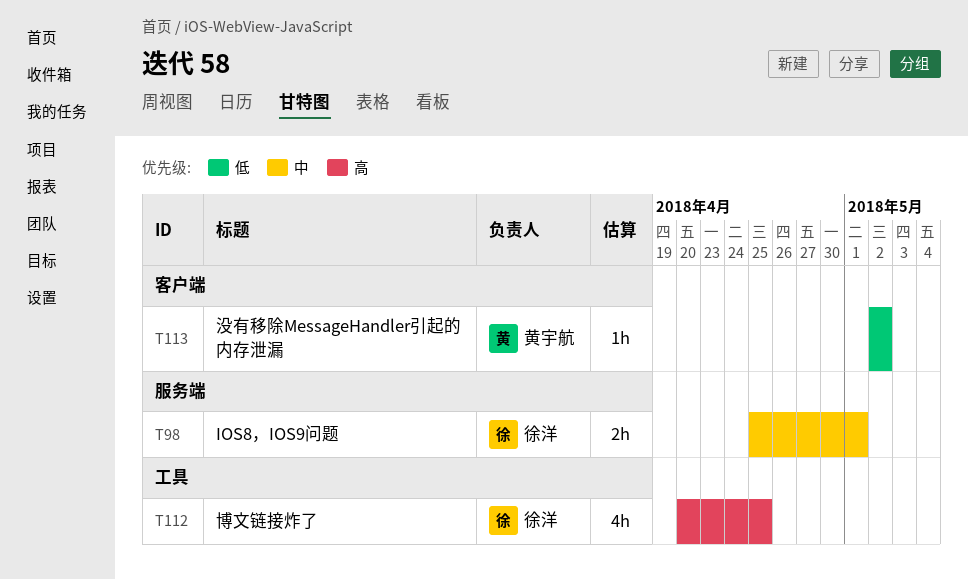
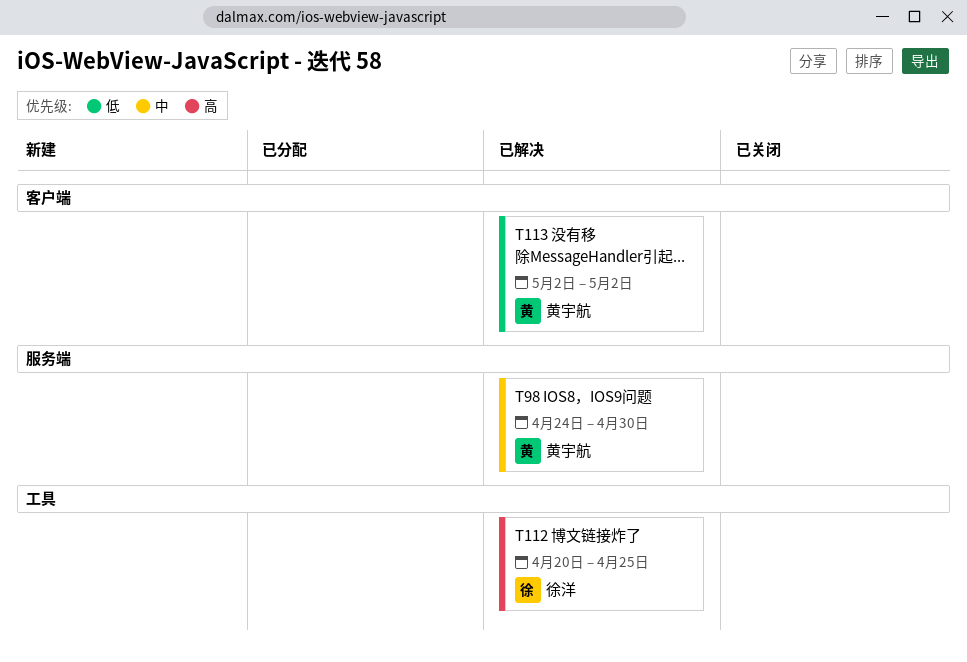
T98, owner: 徐洋 -> 黄宇航
T98, start: Apr 25 -> Apr 24
T98, due: May 1 -> Apr 30

